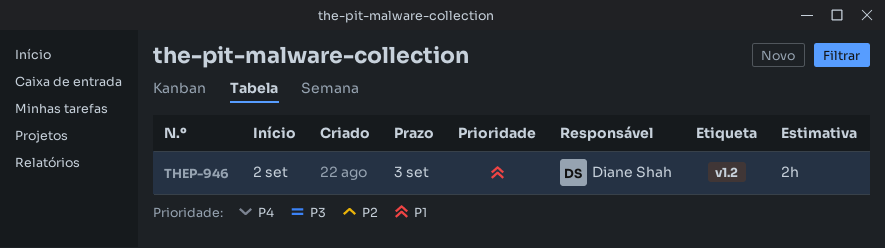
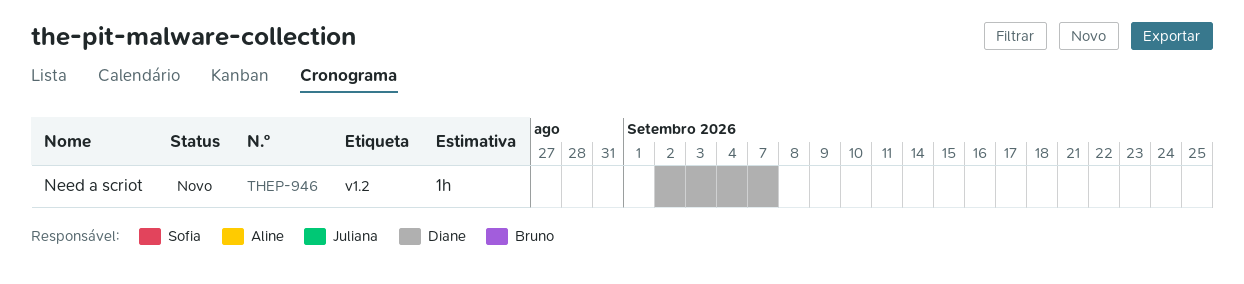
THEP-946, estimate: 2h -> 1h
THEP-946, due: Sep 3 -> Sep 7

